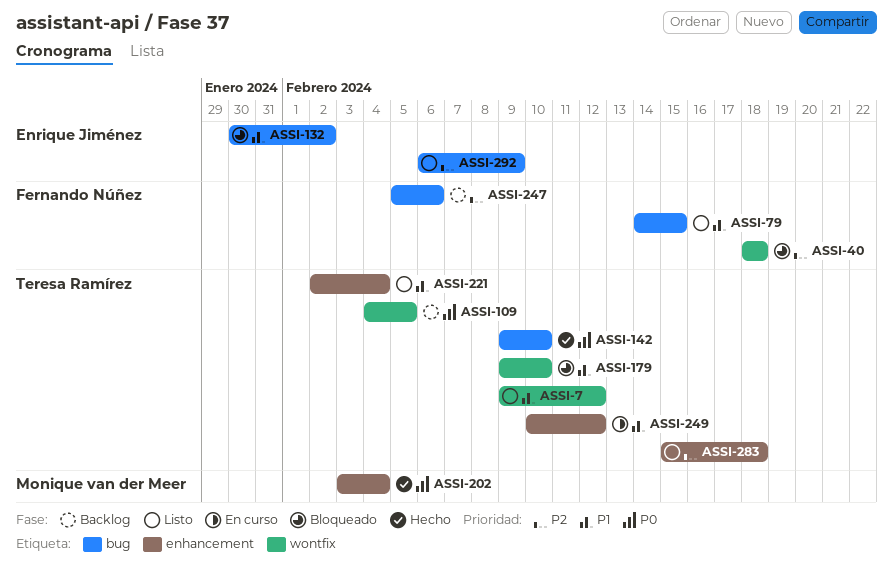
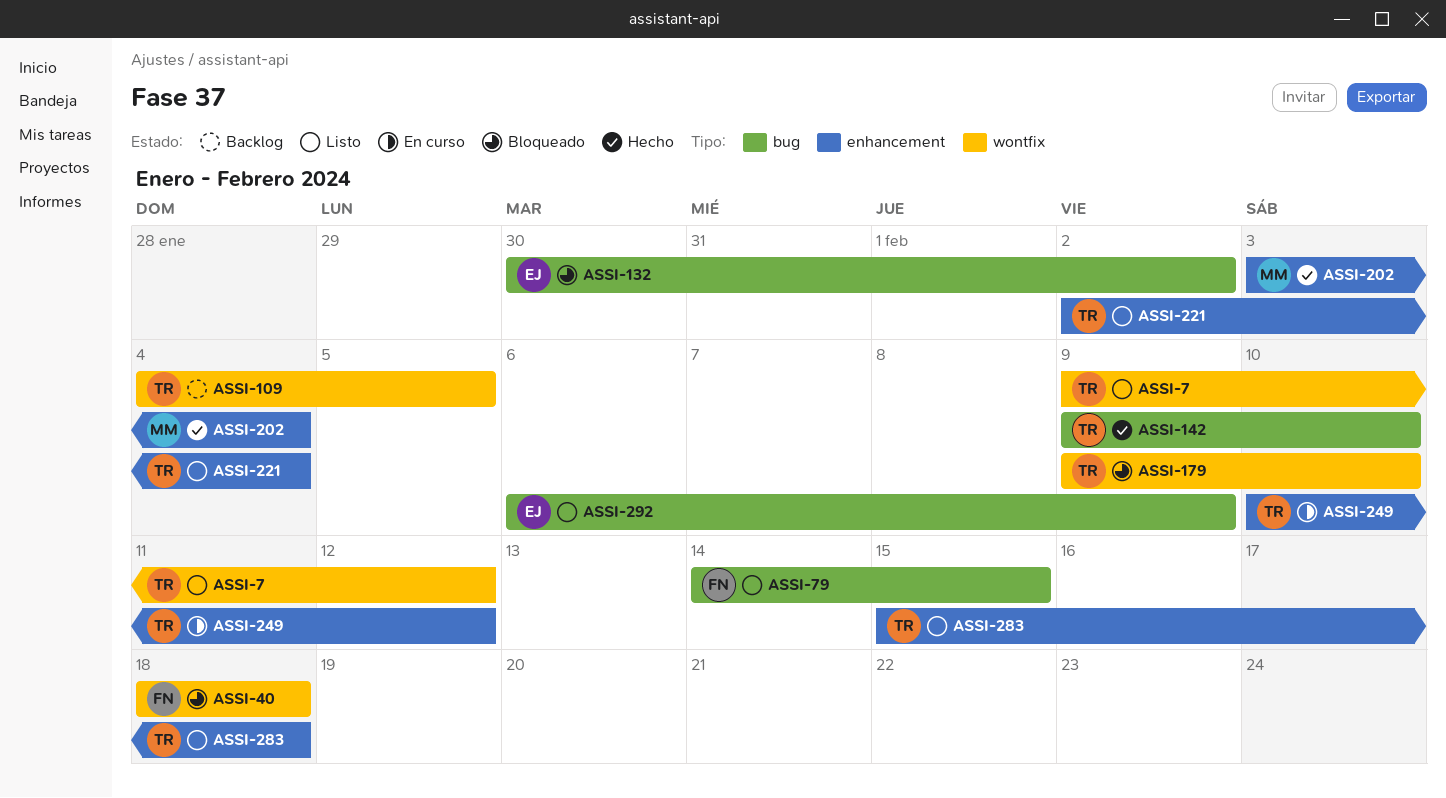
ASSI-247: present -> none

